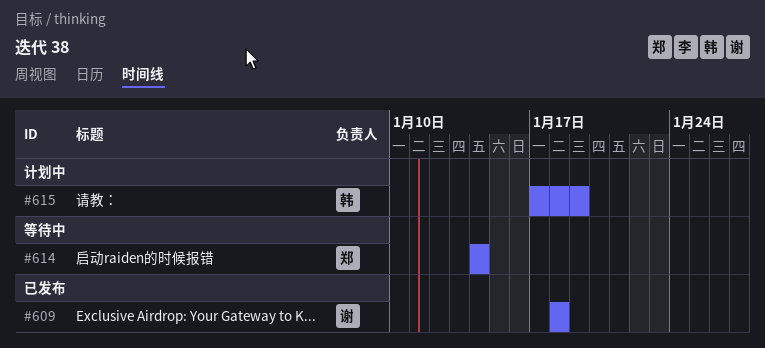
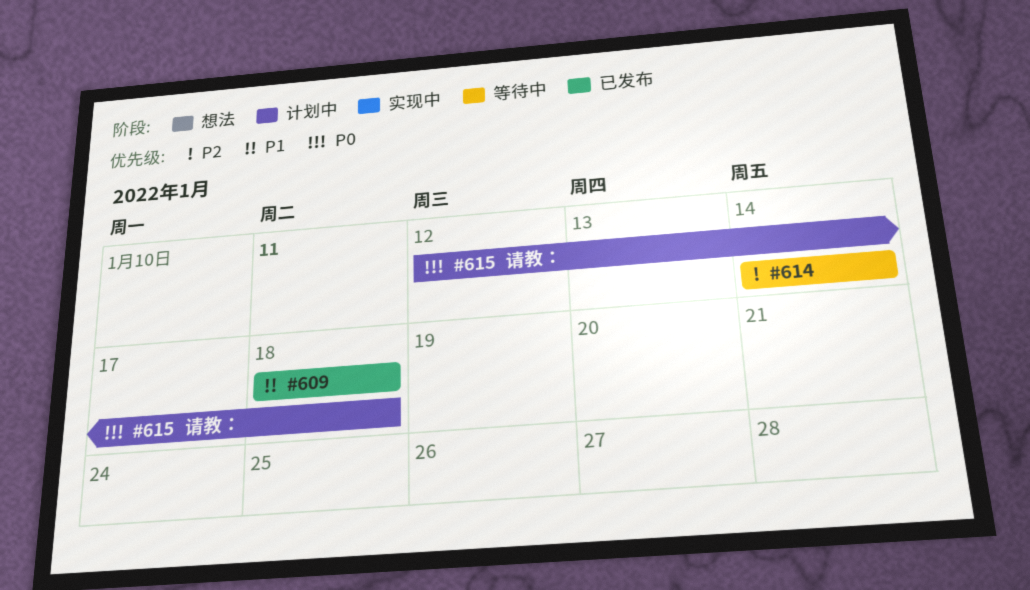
#615, start: Jan 17 -> Jan 12
#615, due: Jan 19 -> Jan 18

